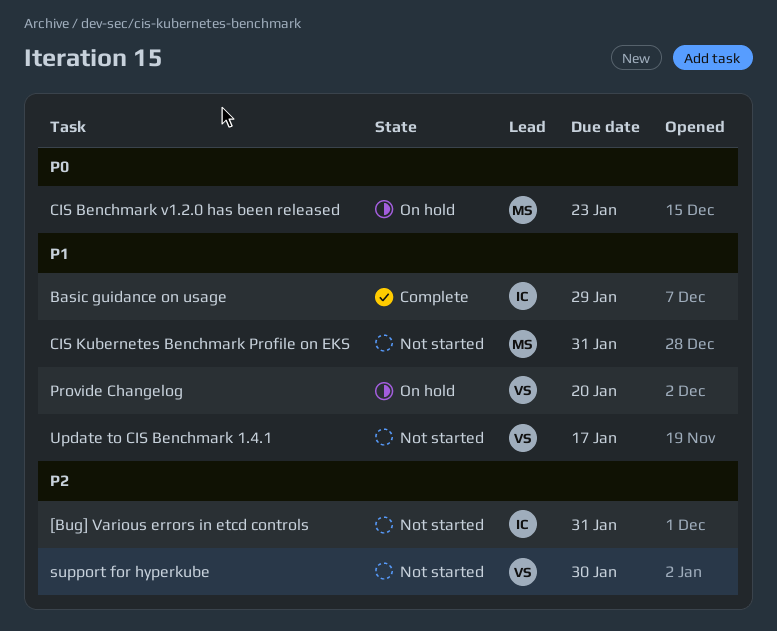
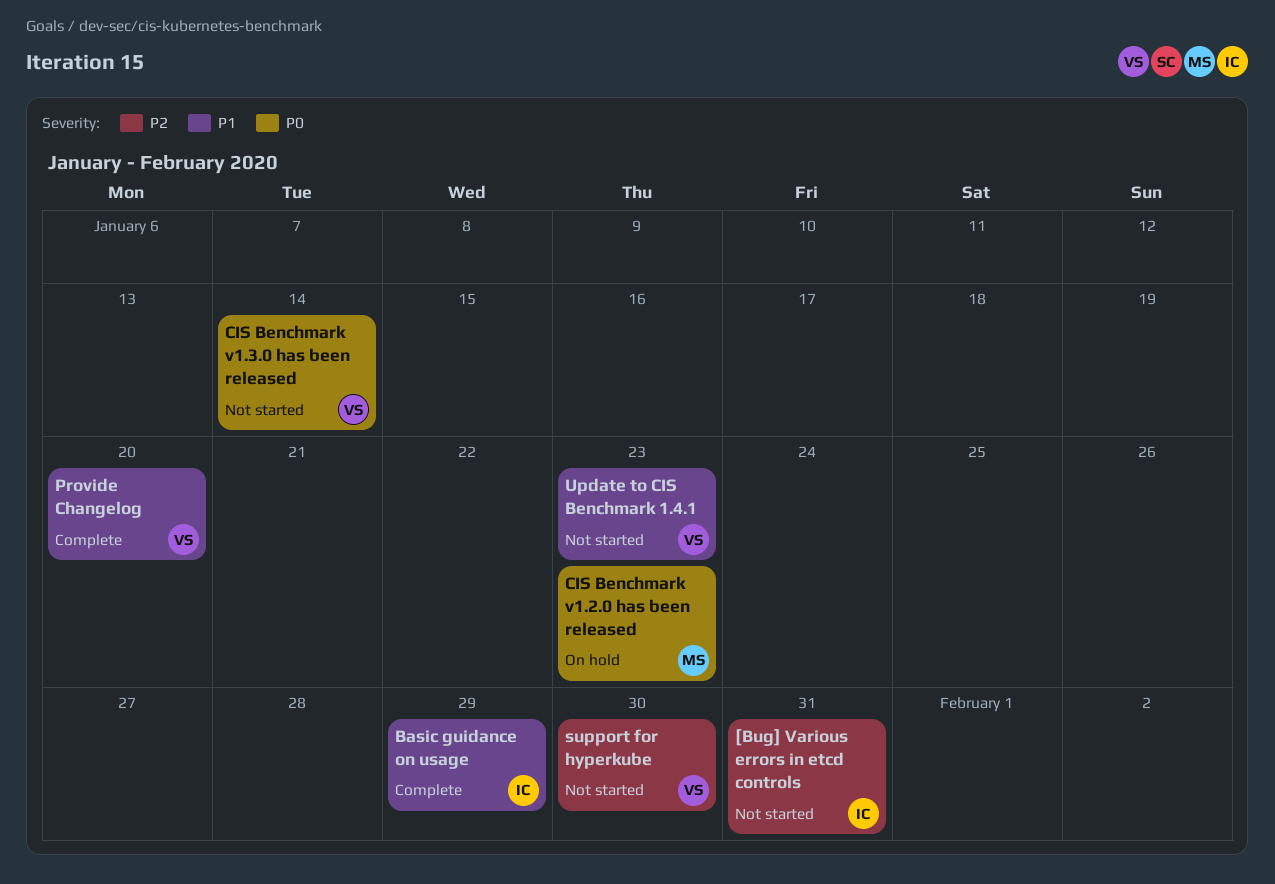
CIS Benchmark v1.3.0 has been released: none -> present
CIS Kubernetes Benchmark Profile on EKS: present -> none
Provide Changelog, status: On hold -> Complete
Update to CIS Benchmark 1.4.1, due: Jan 17 -> Jan 23

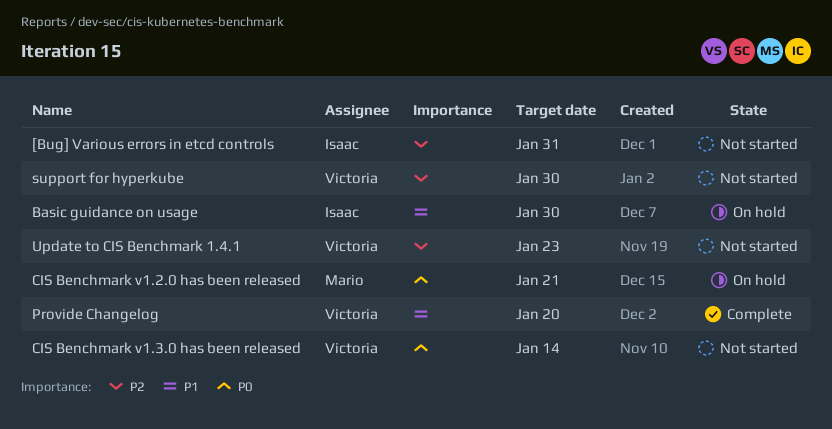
Basic guidance on usage, status: Complete -> On hold
Basic guidance on usage, due: Jan 29 -> Jan 30
CIS Benchmark v1.2.0 has been released, due: Jan 23 -> Jan 21
Update to CIS Benchmark 1.4.1, priority: P1 -> P2

